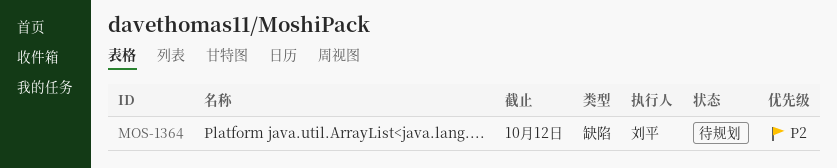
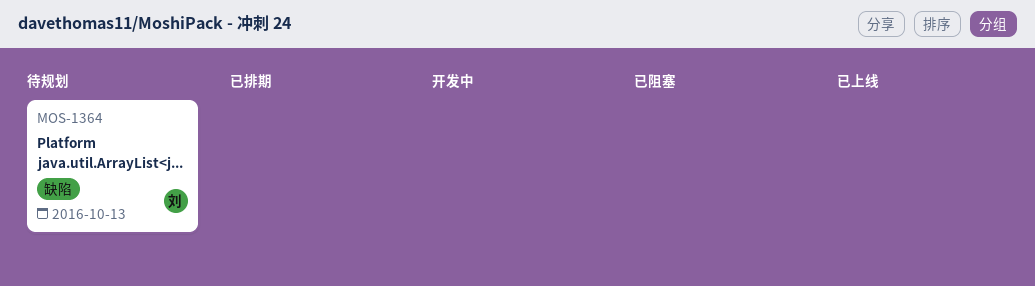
MOS-1364, due: Oct 12 -> Oct 13

